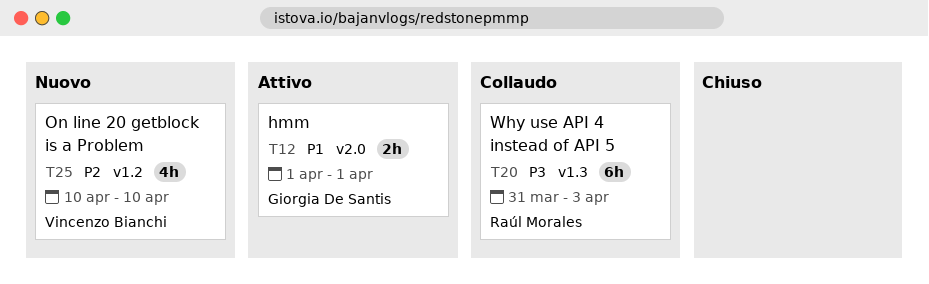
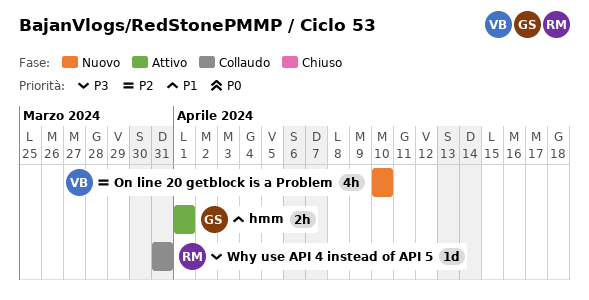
Why use API 4 instead of API 5, estimate: 6h -> 1d
Why use API 4 instead of API 5, due: Apr 3 -> Mar 31

